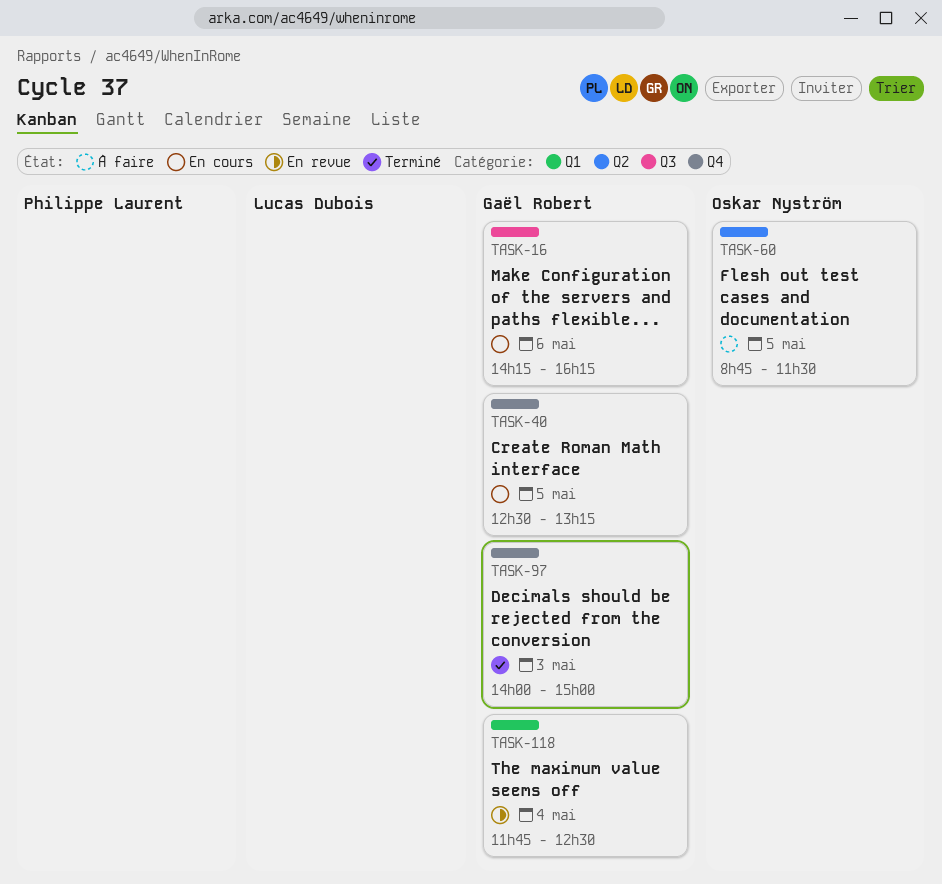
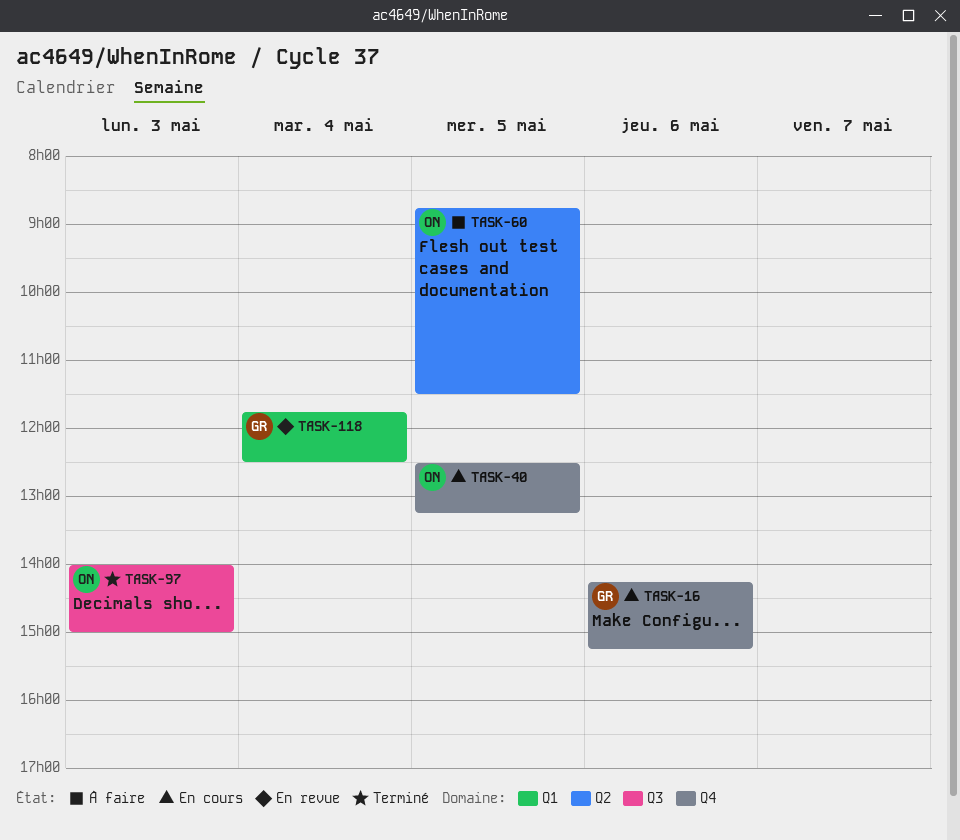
TASK-16, label: Q3 -> Q4
TASK-16, ends: 16:15 -> 15:15
TASK-40, owner: Gaël Robert -> Oskar Nyström
TASK-97, owner: Gaël Robert -> Oskar Nyström
TASK-97, label: Q4 -> Q3

